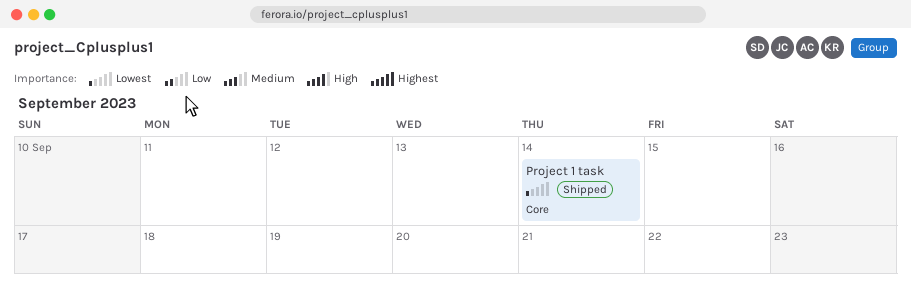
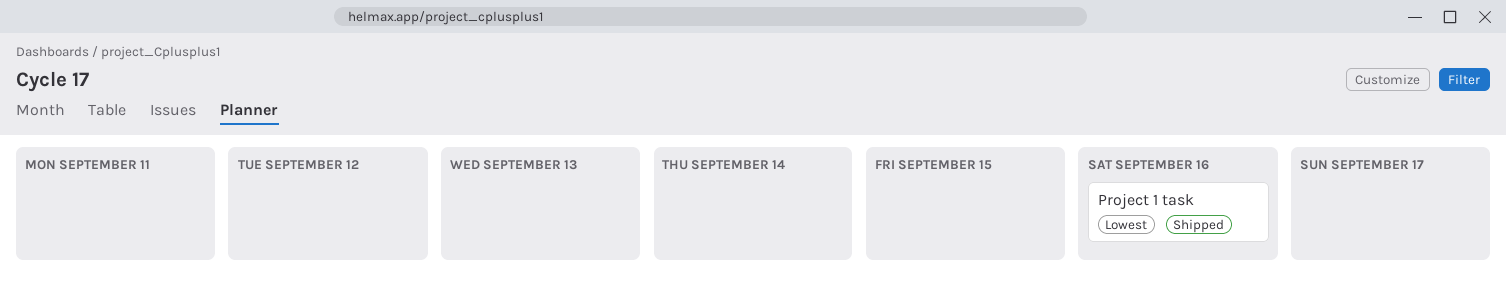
Project 1 task, due: Sep 14 -> Sep 16

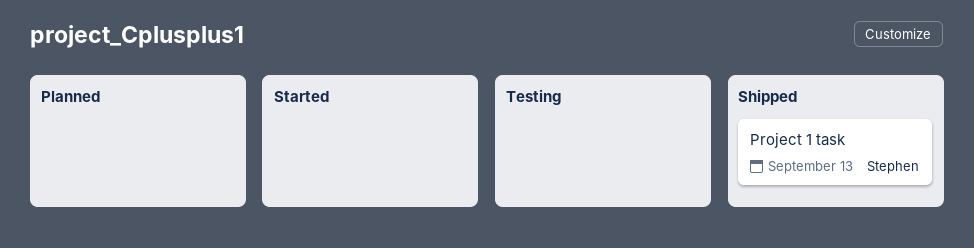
Project 1 task, due: Sep 16 -> Sep 13

